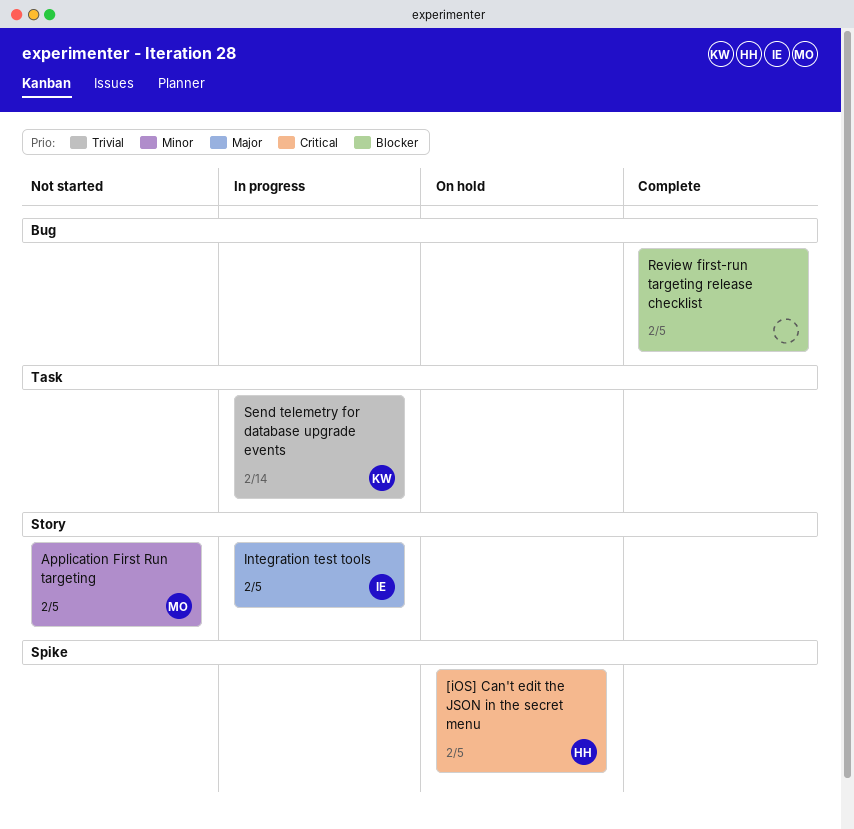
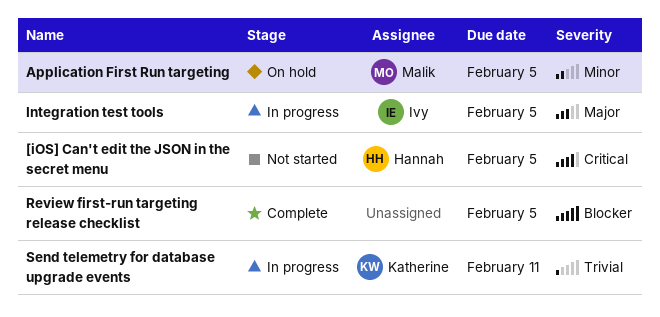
[iOS] Can't edit the JSON in the secret menu, status: On hold -> Not started
Application First Run targeting, status: Not started -> On hold
Send telemetry for database upgrade events, due: Feb 14 -> Feb 11

